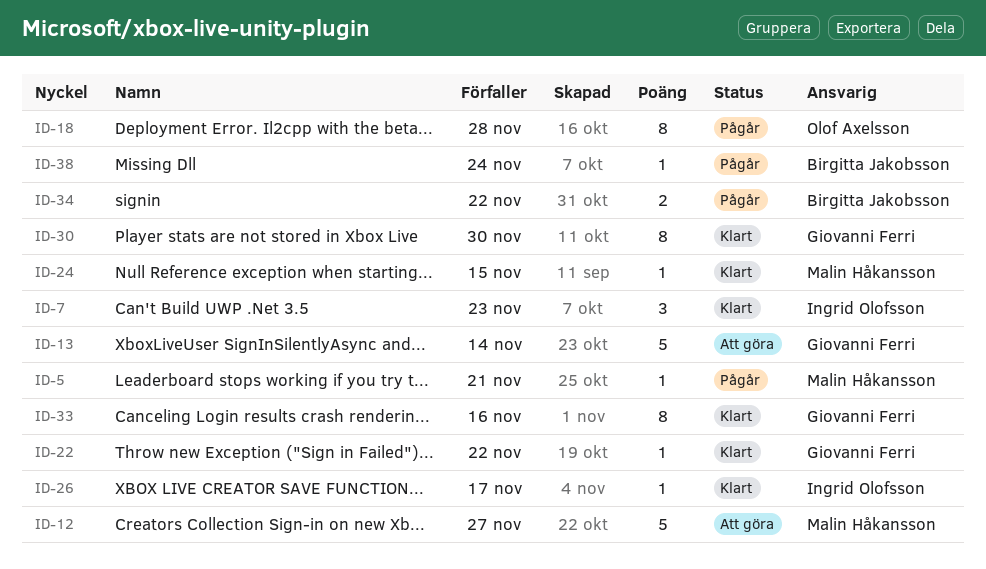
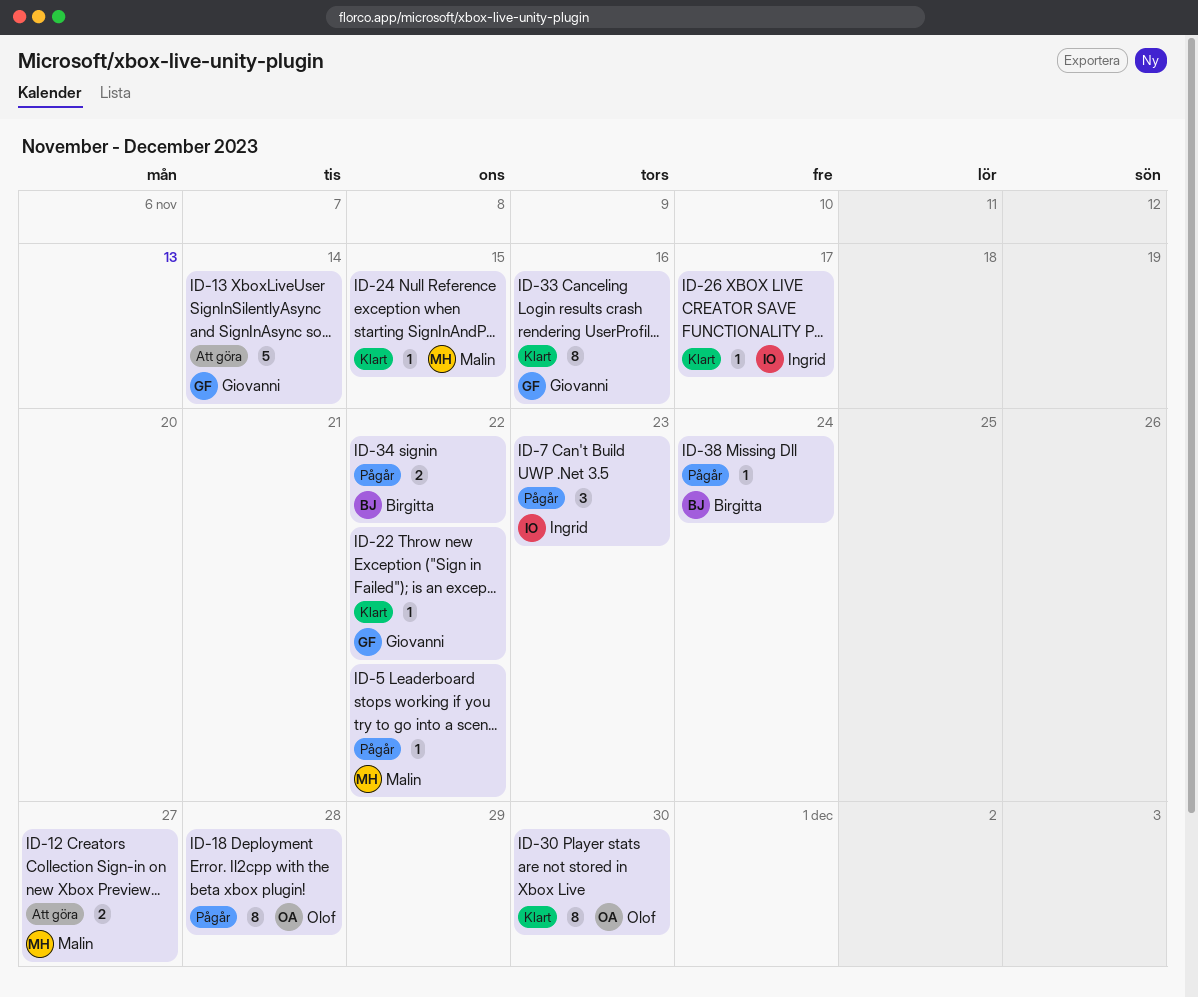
ID-5, due: Nov 21 -> Nov 22
ID-7, status: Klart -> Pågår
ID-12, estimate: 5 -> 2
ID-30, owner: Giovanni Ferri -> Olof Axelsson

